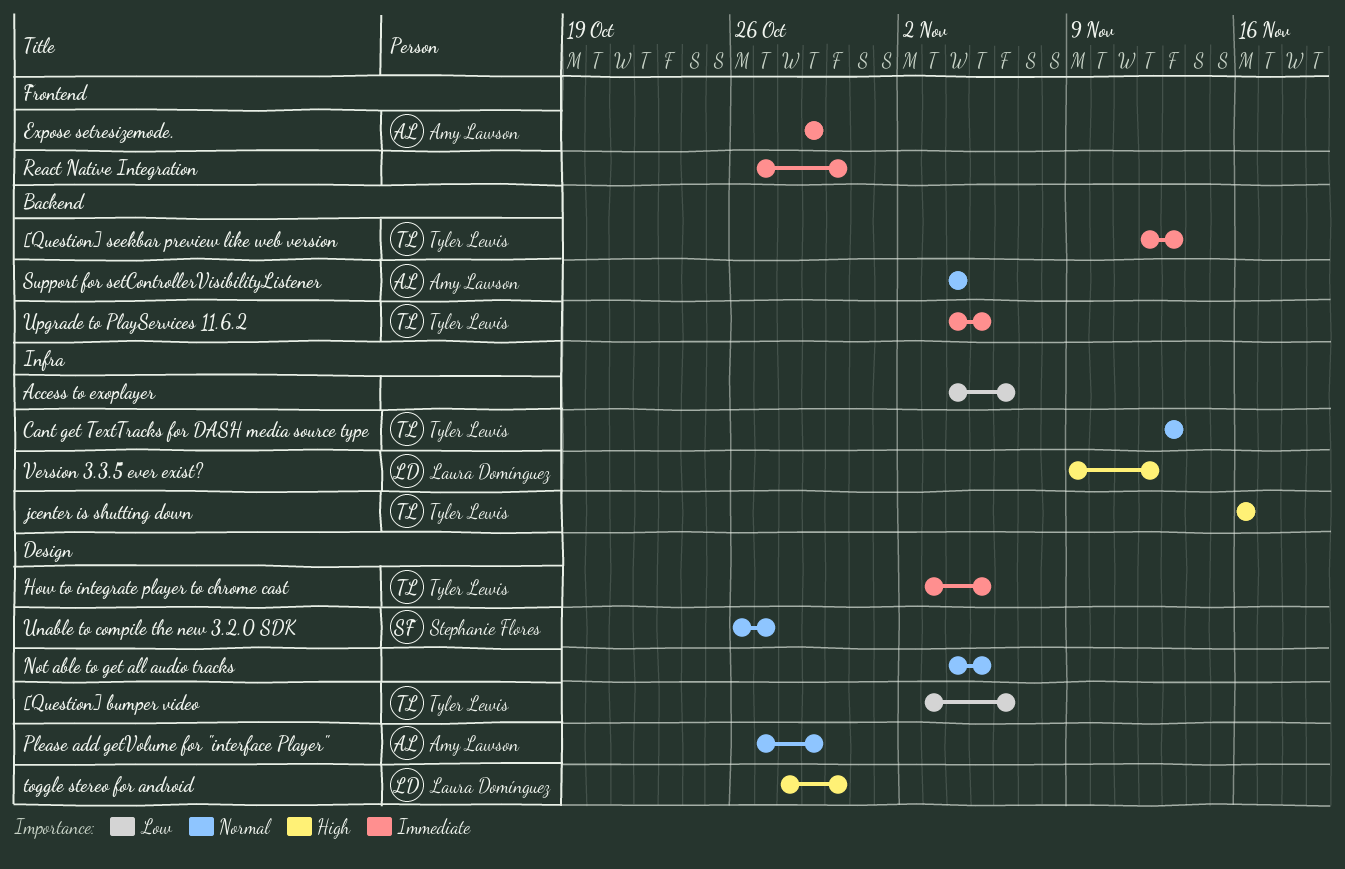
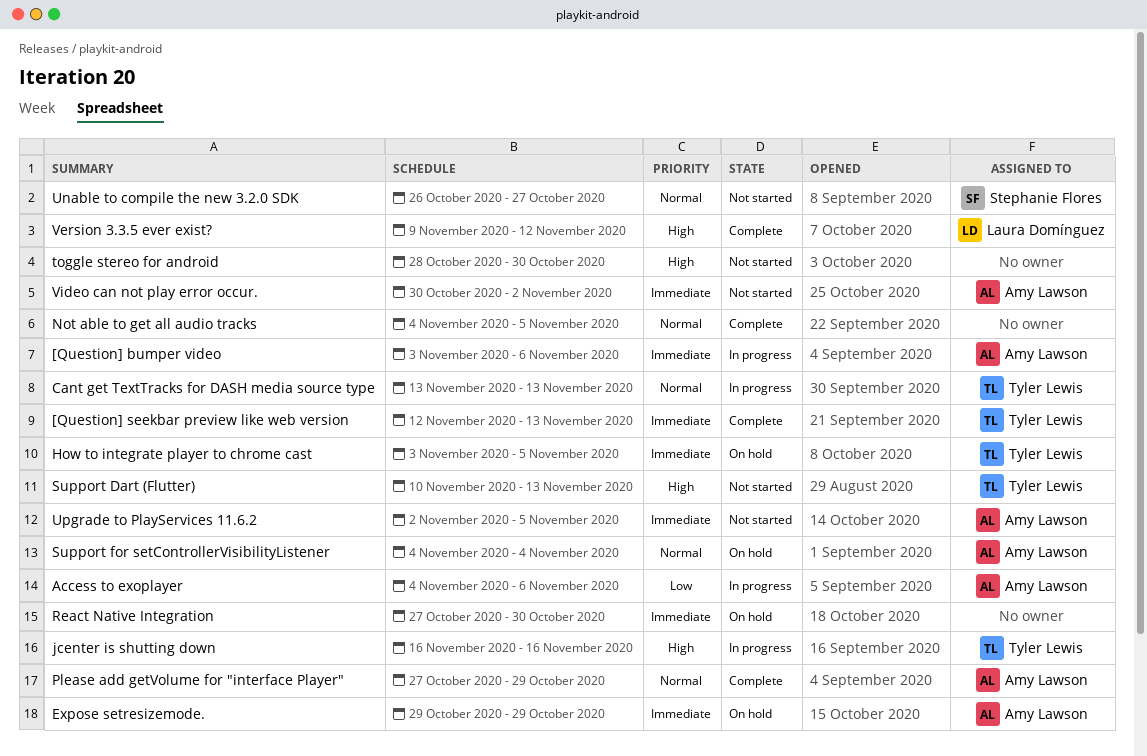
[Question] bumper video, owner: Tyler Lewis -> Amy Lawson
[Question] bumper video, priority: Low -> Immediate
Access to exoplayer, owner: none -> Amy Lawson
Support Dart (Flutter): none -> present
toggle stereo for android, owner: Laura Domínguez -> none
Upgrade to PlayServices 11.6.2, owner: Tyler Lewis -> Amy Lawson
Upgrade to PlayServices 11.6.2, start: Nov 4 -> Nov 2
Video can not play error occur.: none -> present

